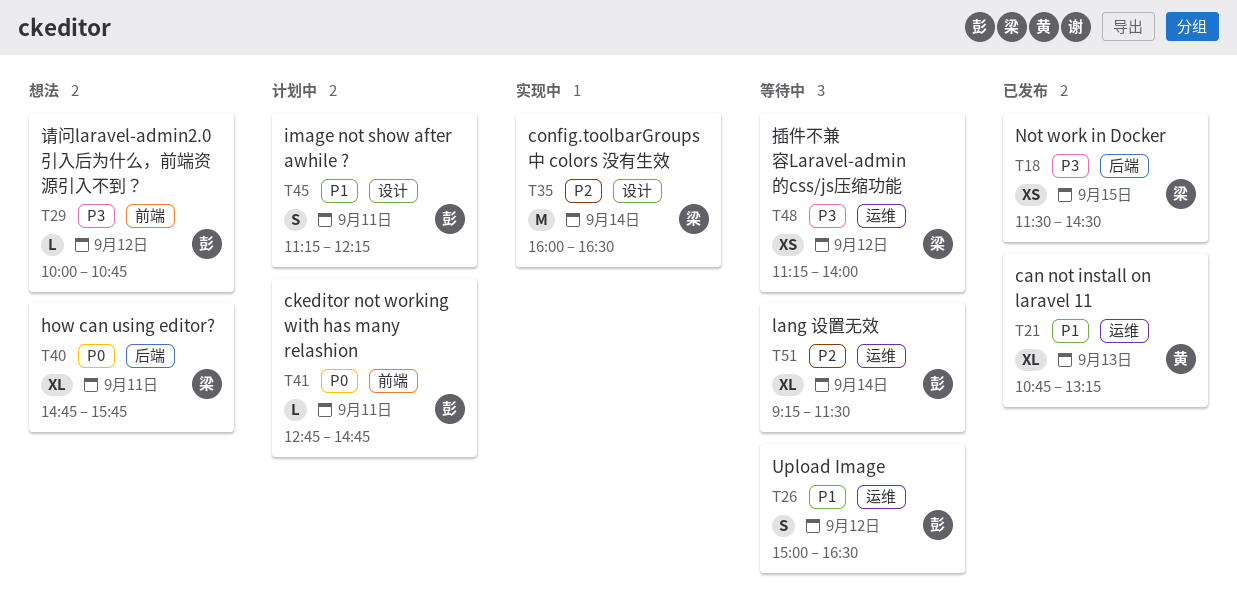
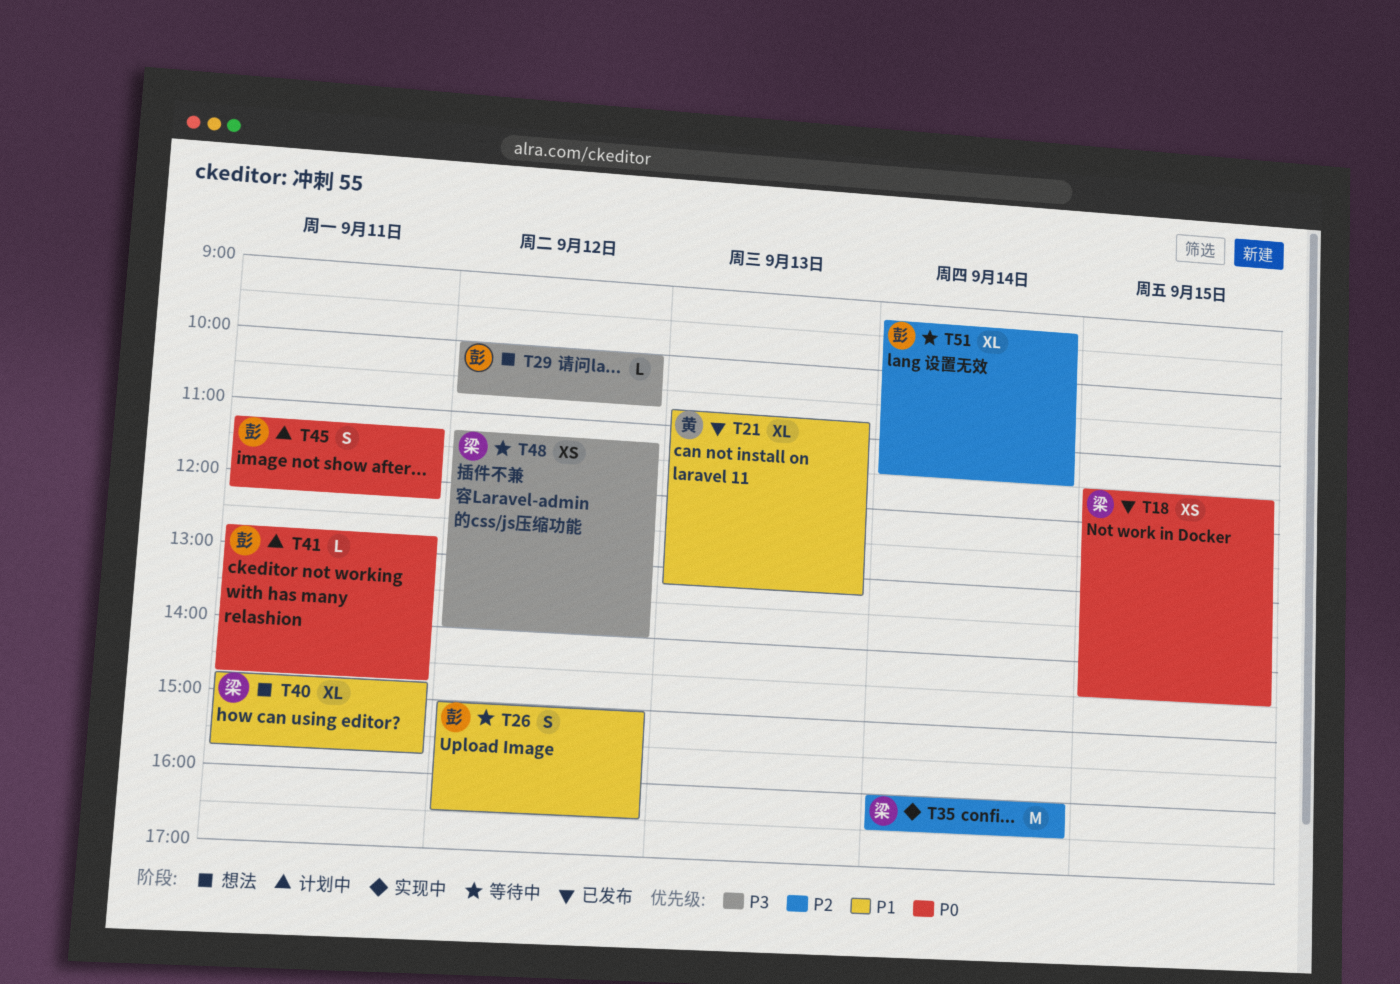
T18, priority: P3 -> P0
T40, priority: P0 -> P1
T45, priority: P1 -> P0

